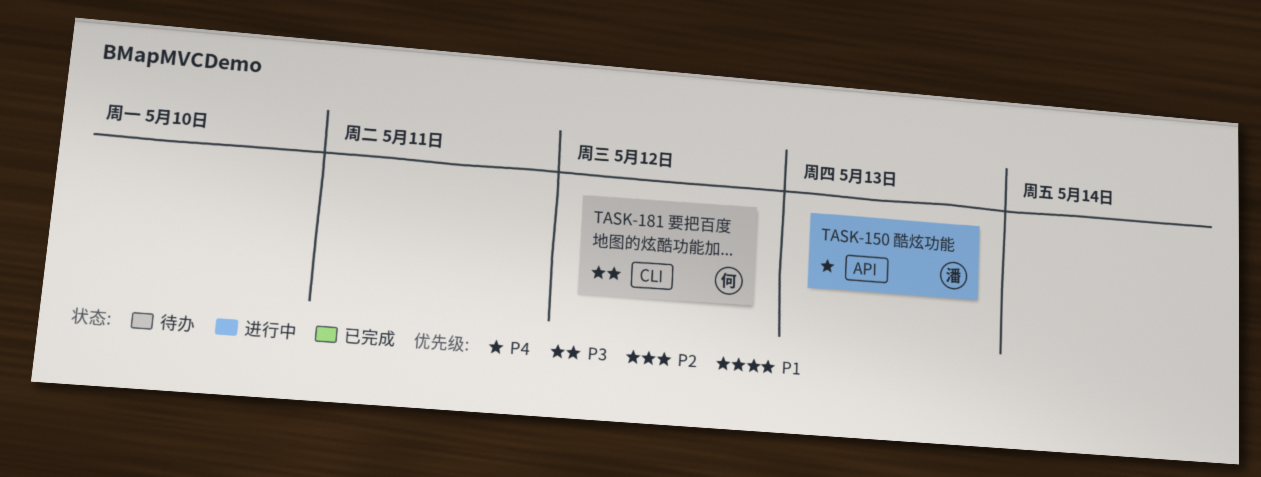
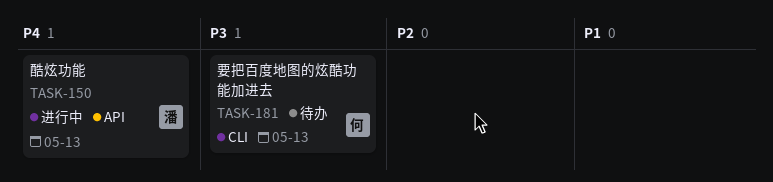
TASK-181, due: May 12 -> May 13

